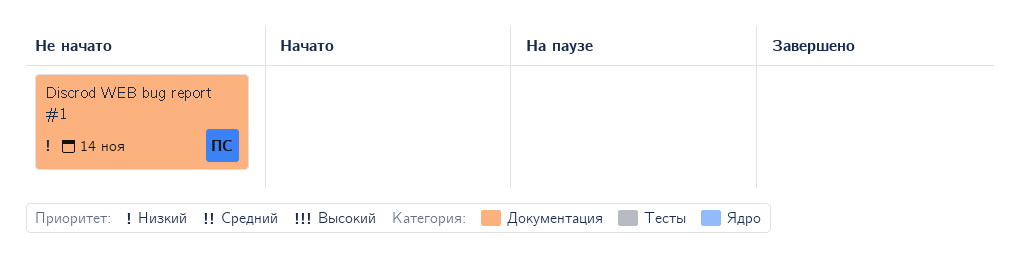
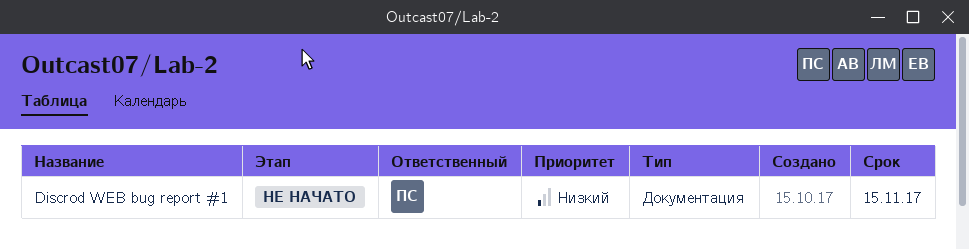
Discrod WEB bug report #1, due: Nov 14 -> Nov 15

